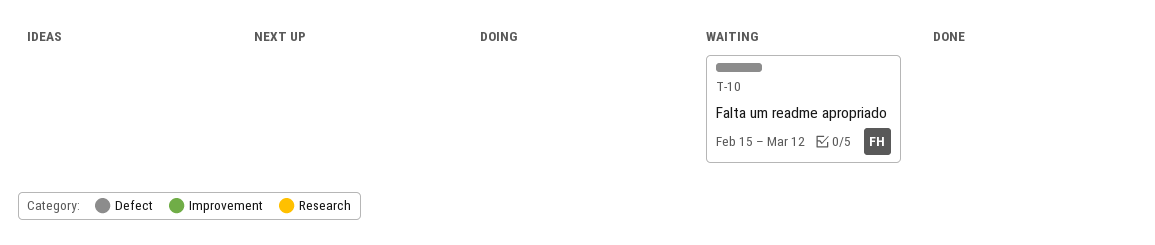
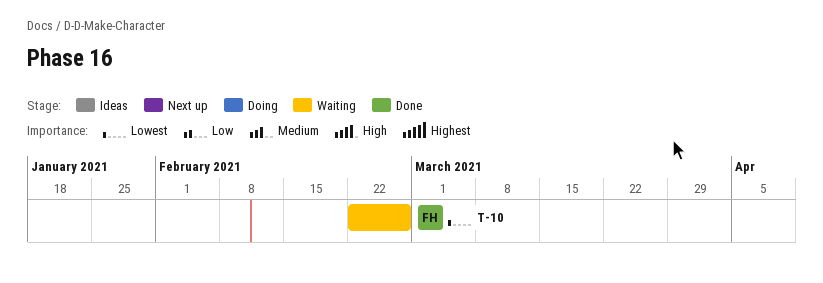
T-10, start: Feb 15 -> Feb 22
T-10, due: Mar 12 -> Feb 26

